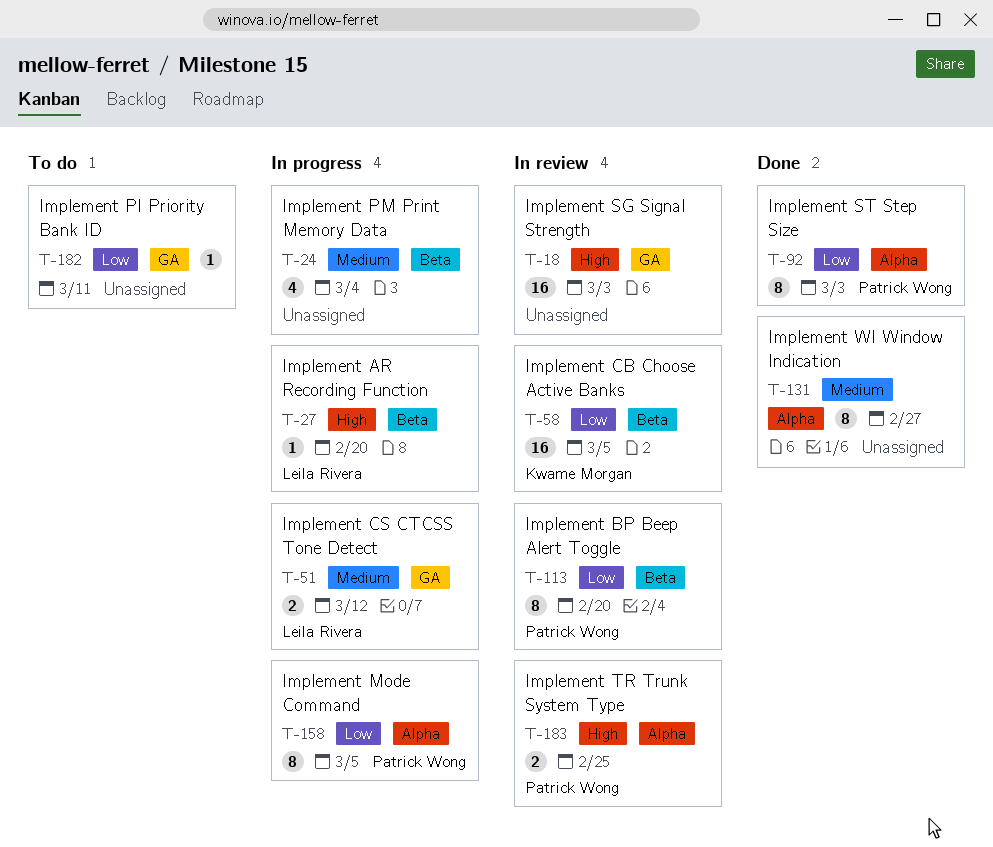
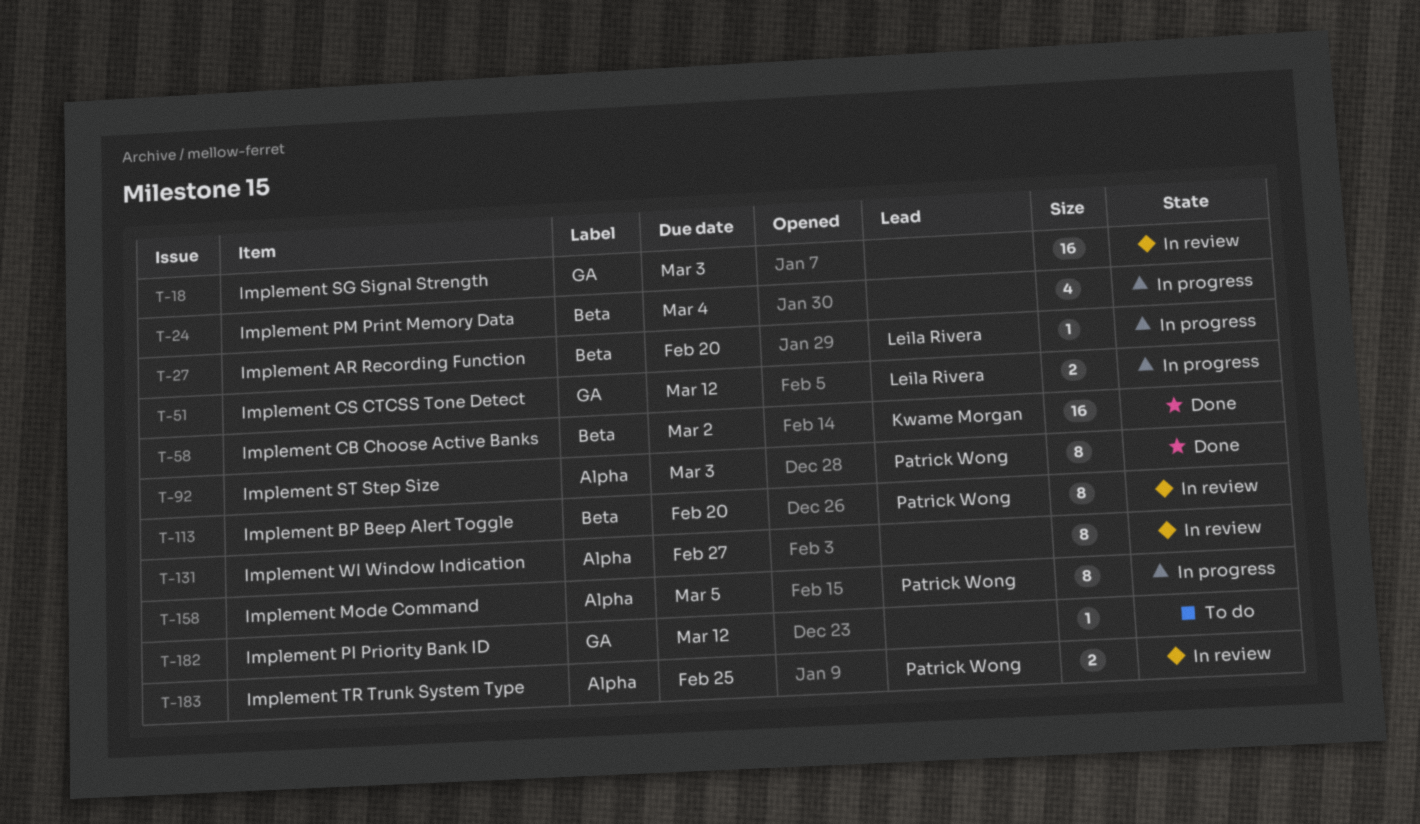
T-58, status: In review -> Done
T-58, due: Mar 5 -> Mar 2
T-131, status: Done -> In review
T-182, due: Mar 11 -> Mar 12

